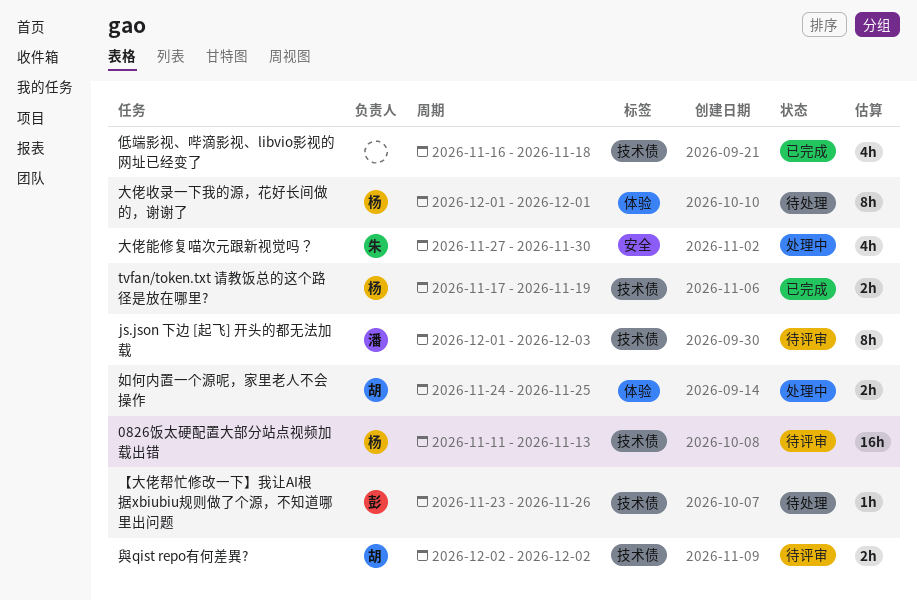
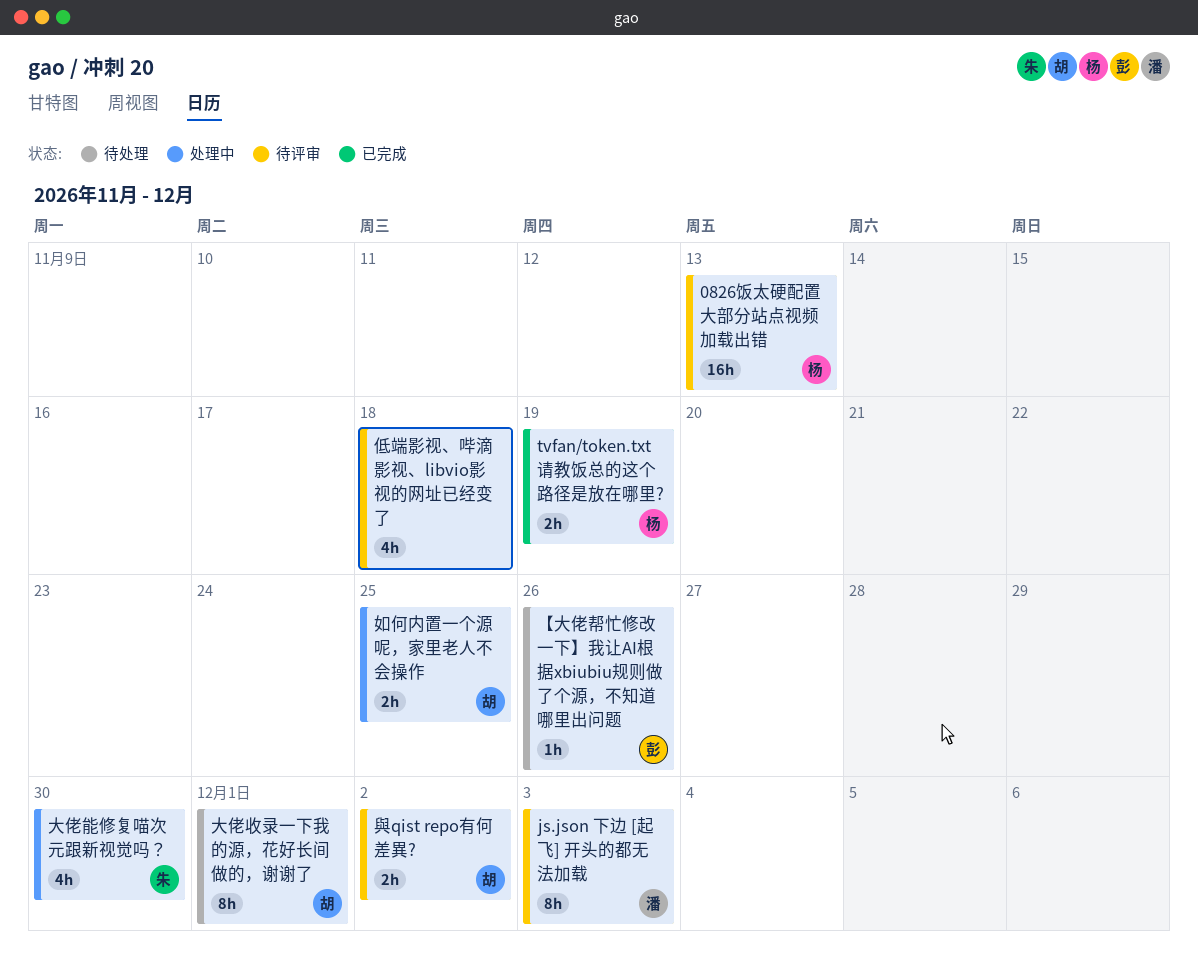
低端影视、哔滴影视、libvio影视的网址已经变了, status: 已完成 -> 待评审
大佬收录一下我的源，花好长间做的，谢谢了, owner: 杨 -> 胡

